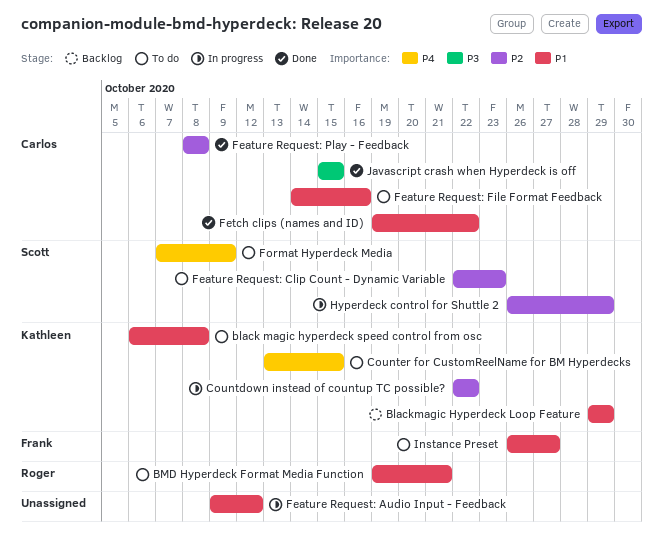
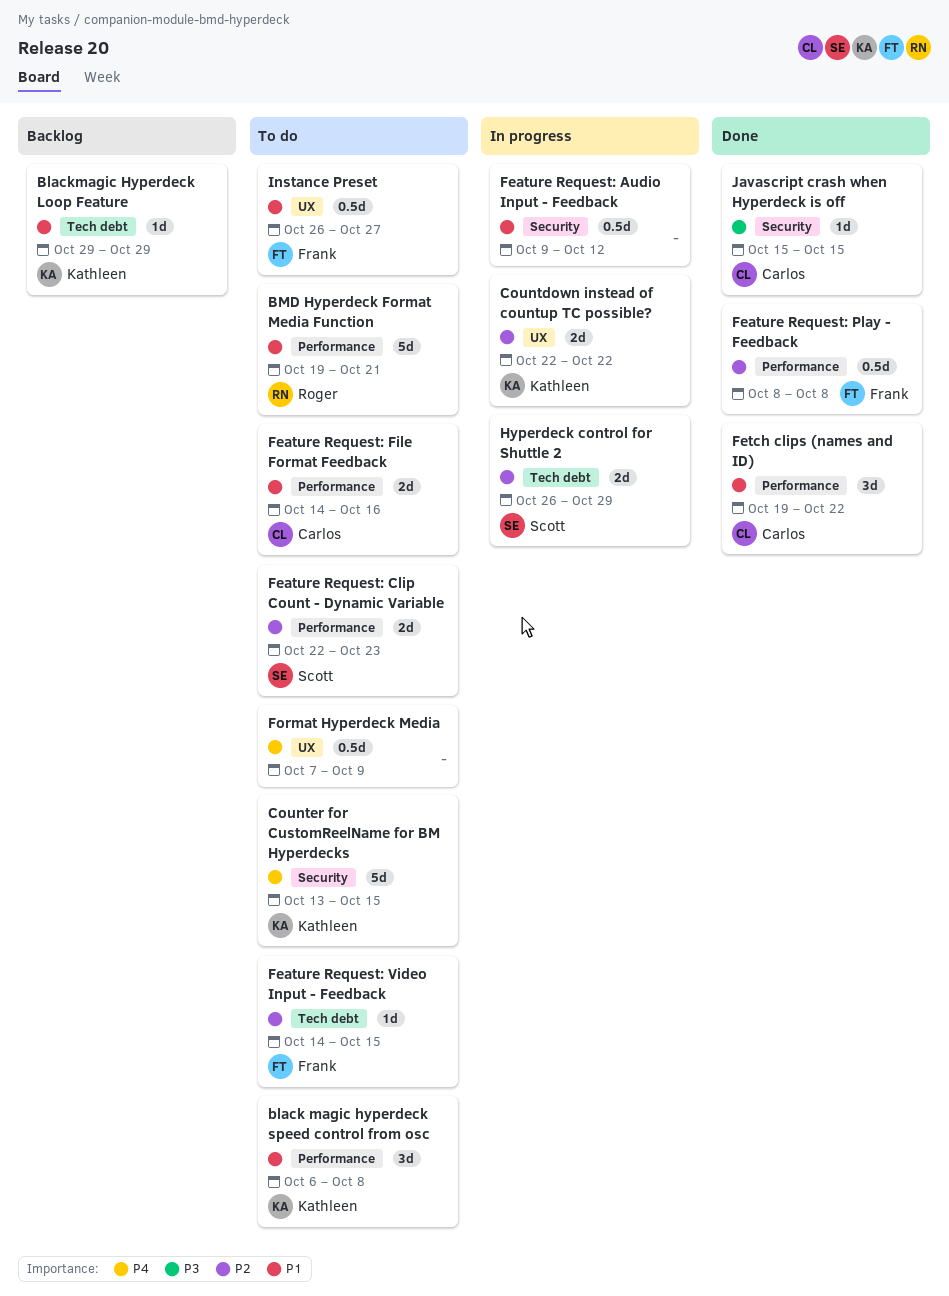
Feature Request: Play - Feedback, owner: Carlos -> Frank
Feature Request: Video Input - Feedback: none -> present
Format Hyperdeck Media, owner: Scott -> none

